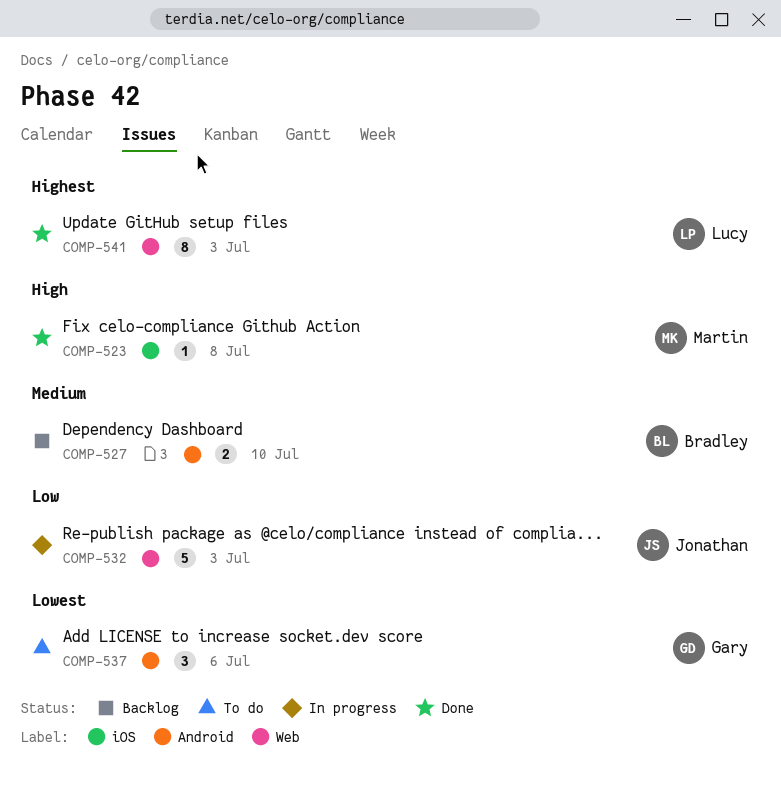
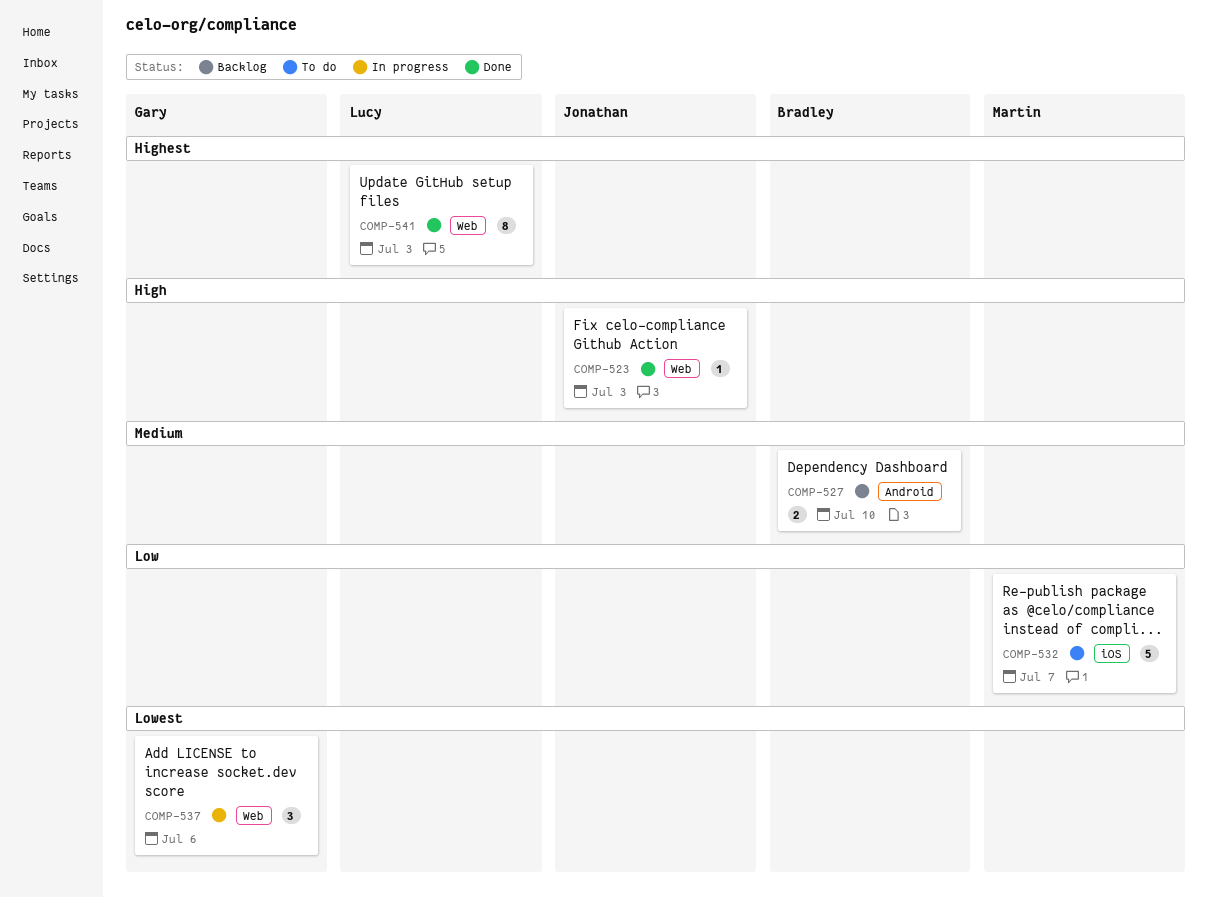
COMP-523, owner: Martin -> Jonathan
COMP-523, label: iOS -> Web
COMP-523, due: Jul 8 -> Jul 3
COMP-532, status: In progress -> To do
COMP-532, owner: Jonathan -> Martin
COMP-532, label: Web -> iOS
COMP-532, due: Jul 3 -> Jul 7
COMP-537, status: To do -> In progress
COMP-537, label: Android -> Web

